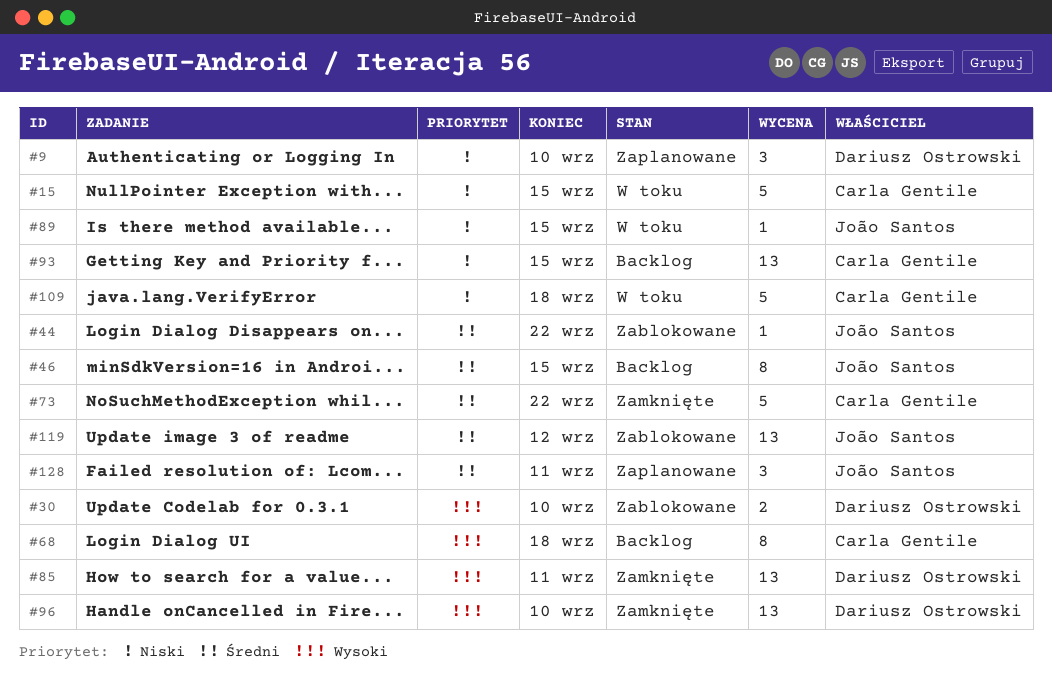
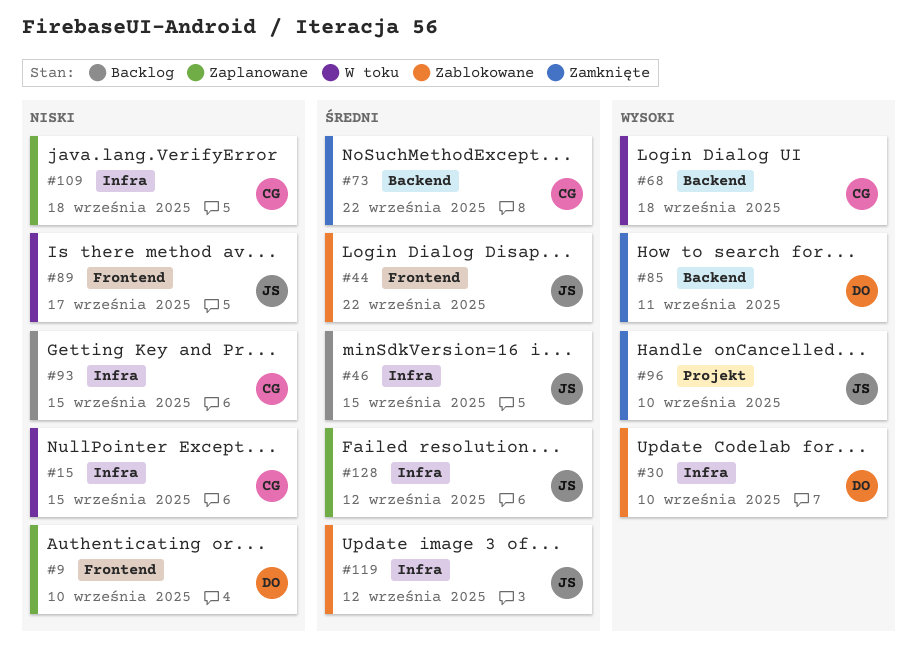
#68, status: Backlog -> W toku
#89, due: Sep 15 -> Sep 17
#96, owner: Dariusz Ostrowski -> João Santos
#109, status: W toku -> Zaplanowane
#128, due: Sep 11 -> Sep 12

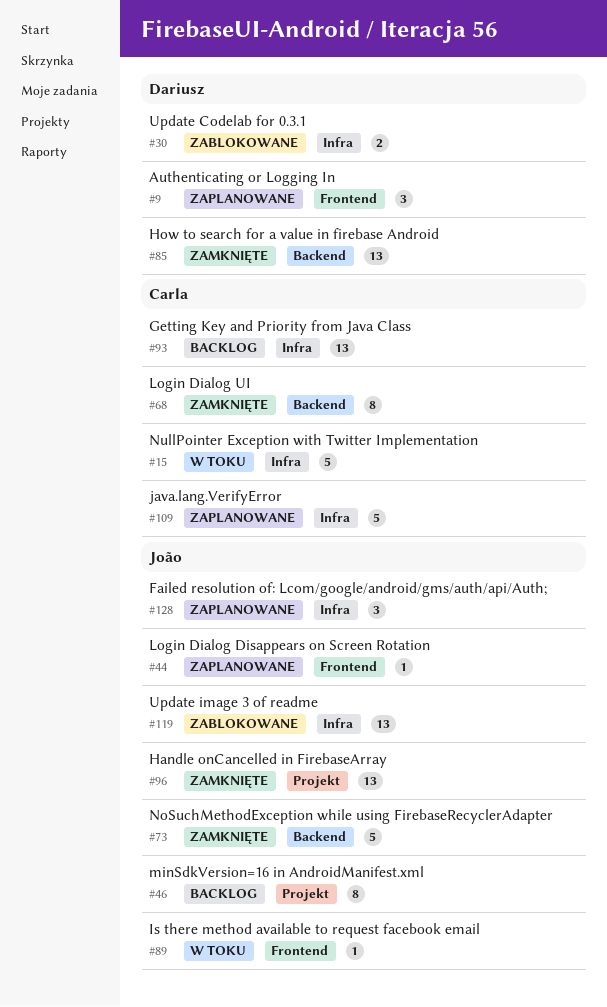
#44, status: Zablokowane -> Zaplanowane
#46, label: Infra -> Projekt
#68, status: W toku -> Zamknięte
#73, owner: Carla -> João

